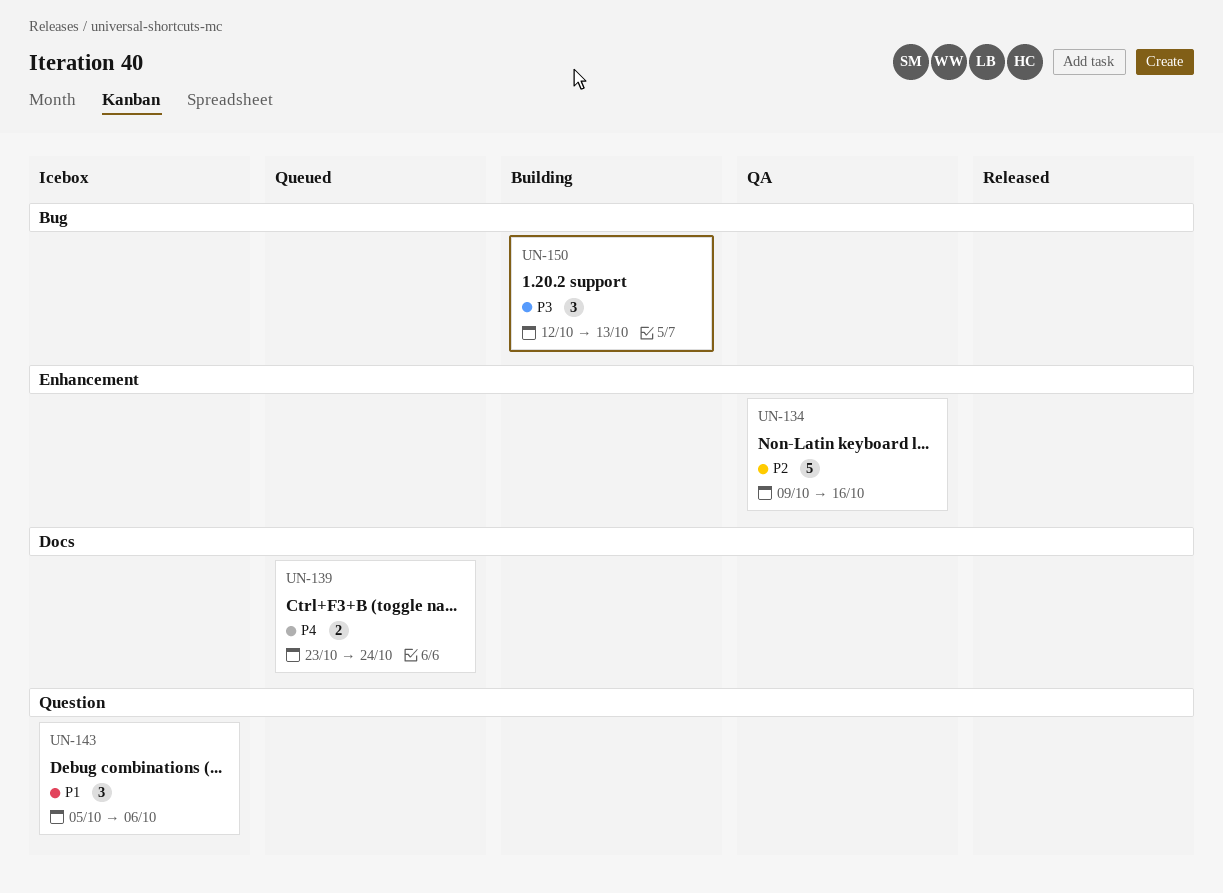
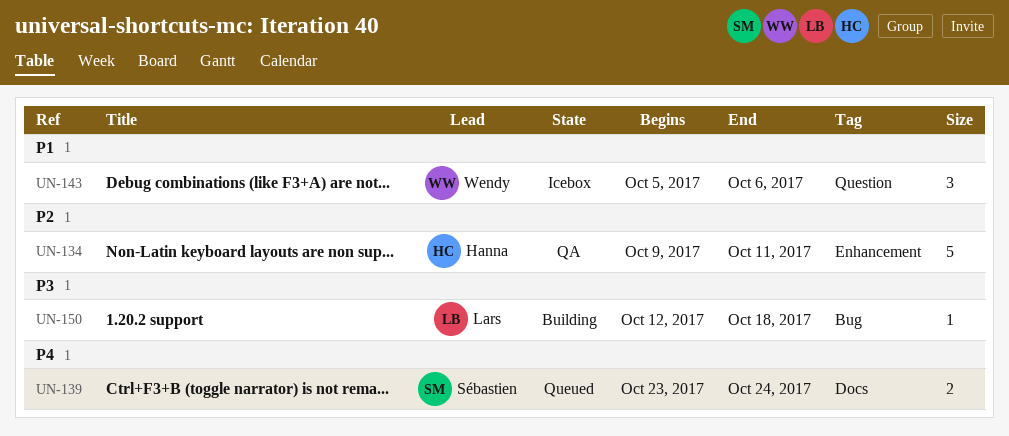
UN-134, due: Oct 16 -> Oct 11
UN-150, estimate: 3 -> 1
UN-150, due: Oct 13 -> Oct 18

